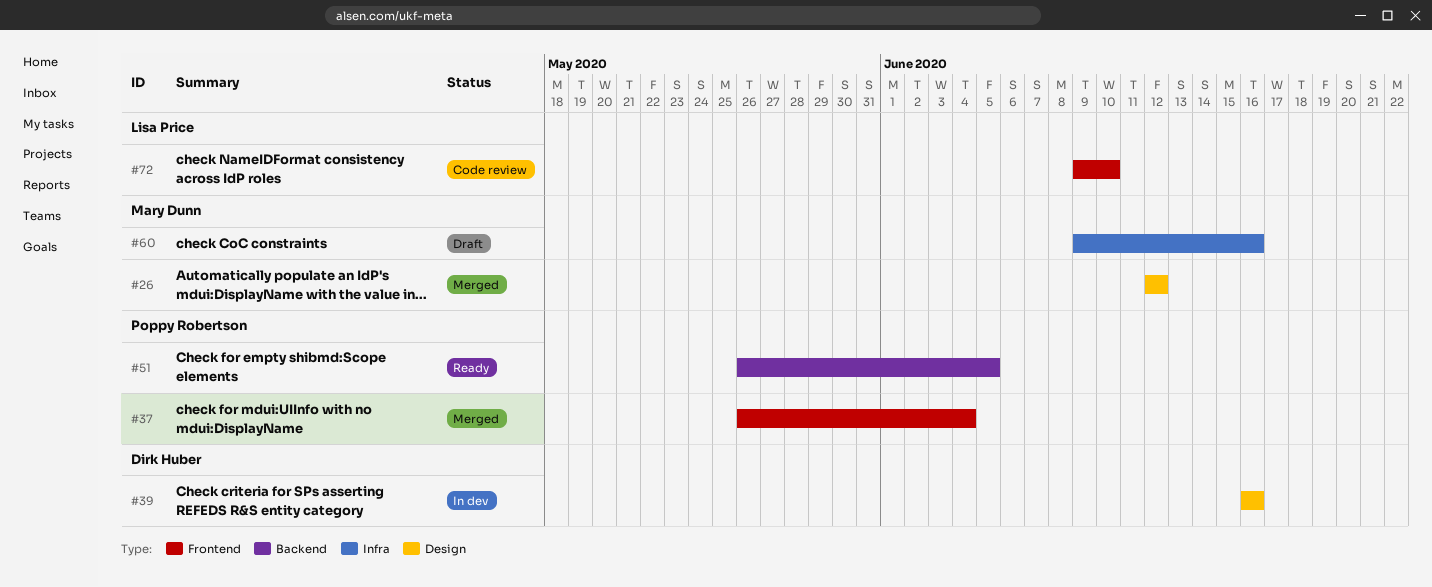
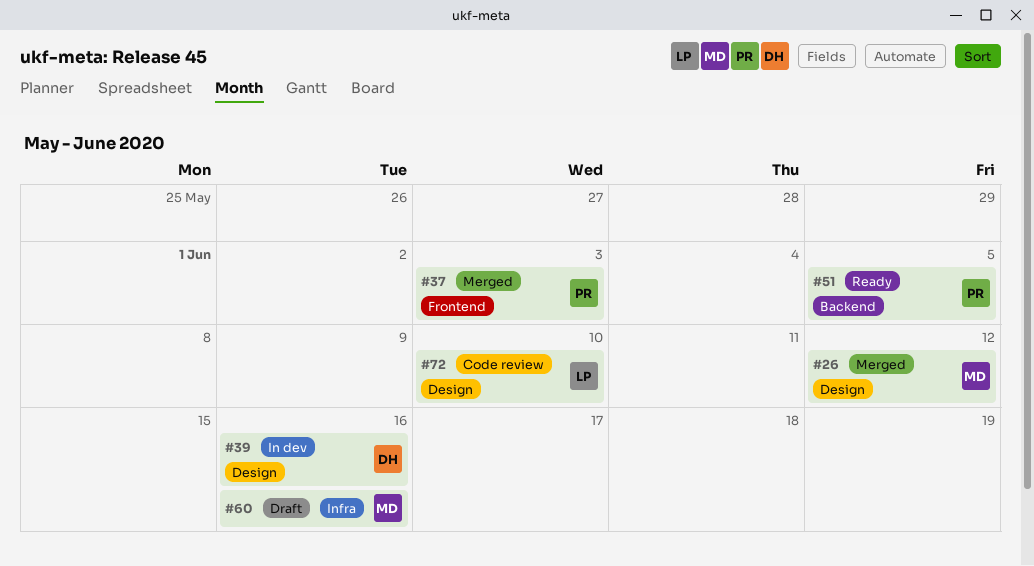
#37, due: Jun 4 -> Jun 3
#72, label: Frontend -> Design

